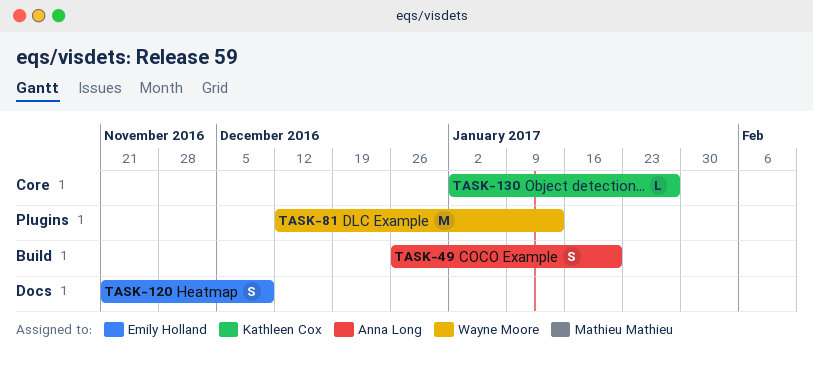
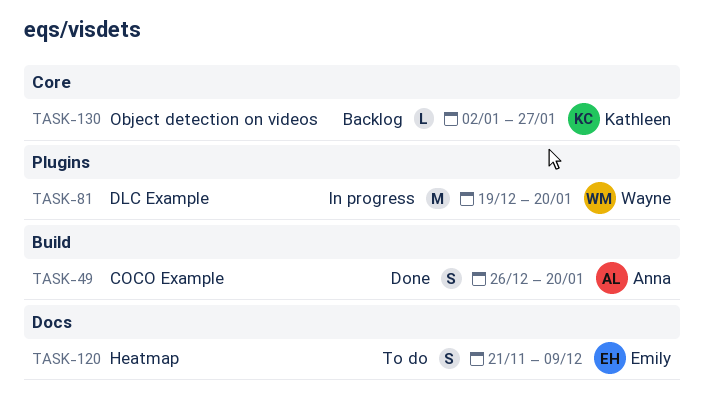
TASK-81, start: Dec 12 -> Dec 19
TASK-81, due: Jan 13 -> Jan 20

